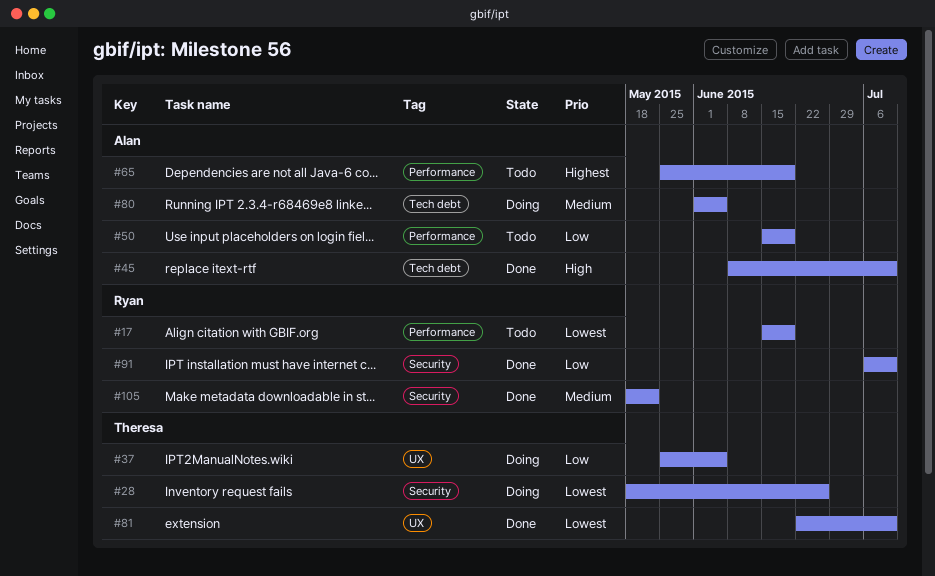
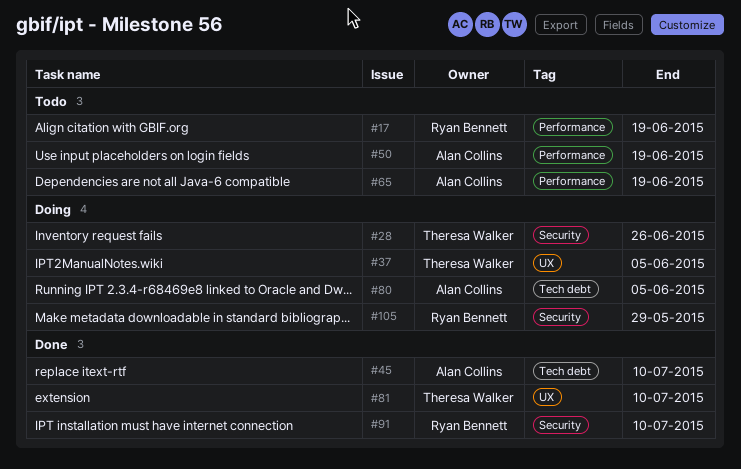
#105, status: Done -> Doing
#105, due: May 22 -> May 29

